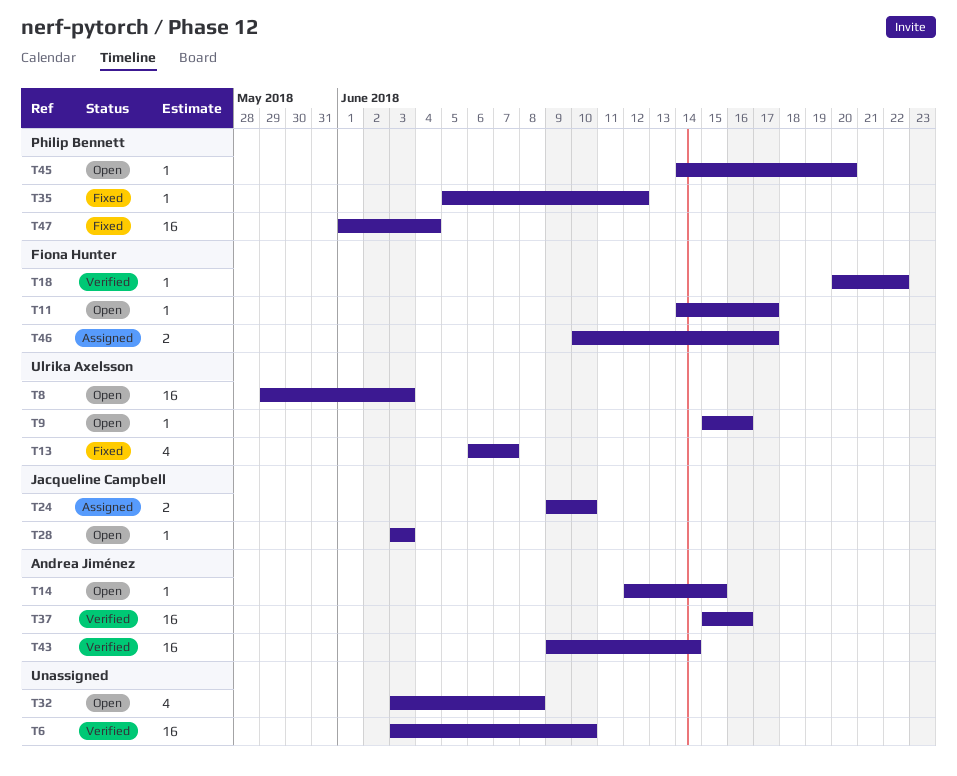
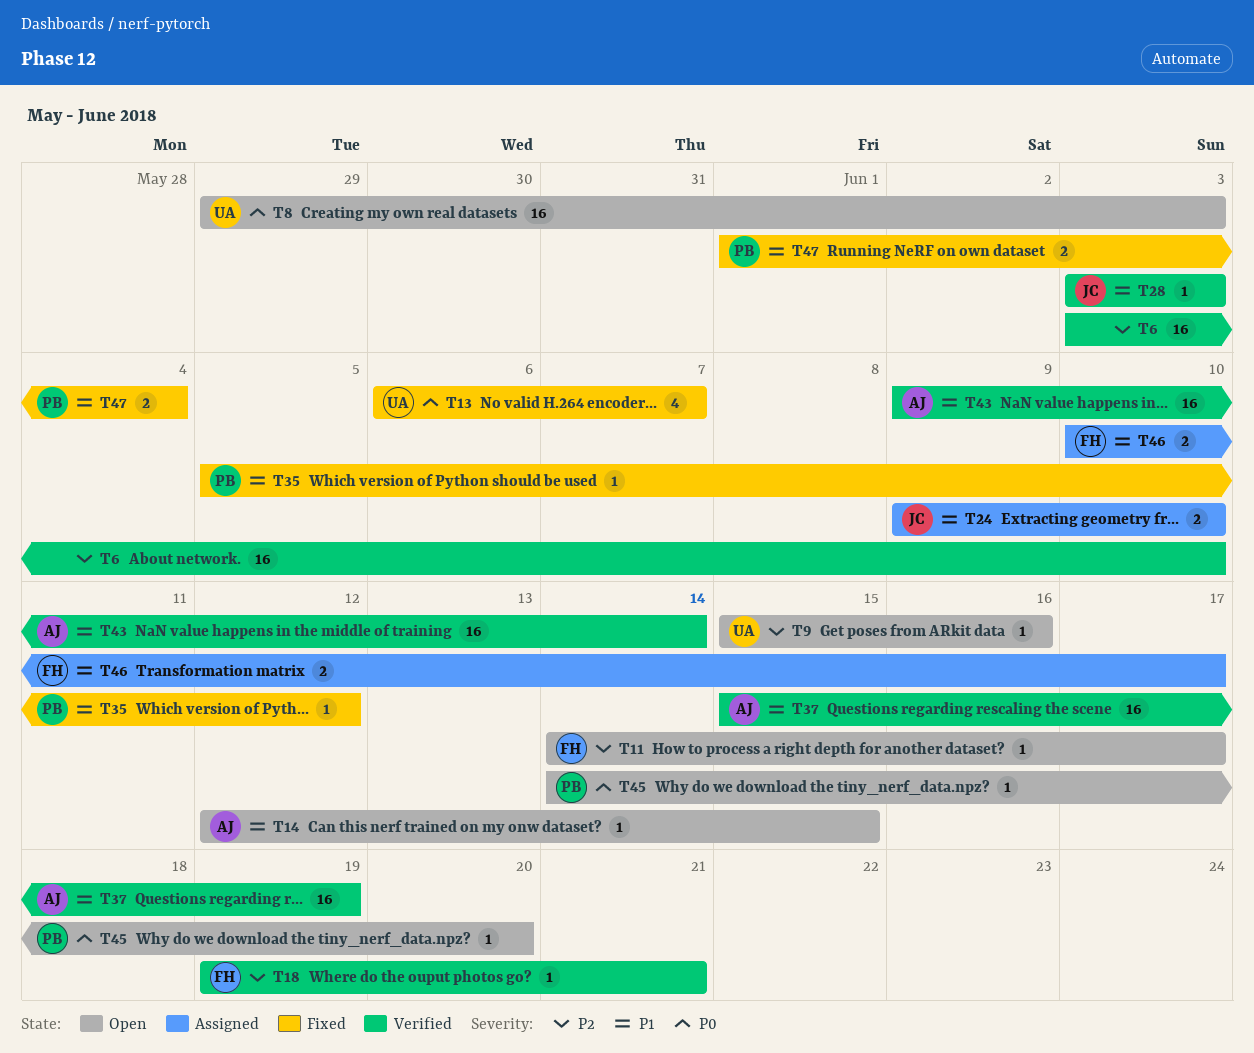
T18, start: Jun 20 -> Jun 19
T18, due: Jun 22 -> Jun 21
T28, status: Open -> Verified
T32: present -> none
T37, due: Jun 16 -> Jun 19
T47, estimate: 16 -> 2

